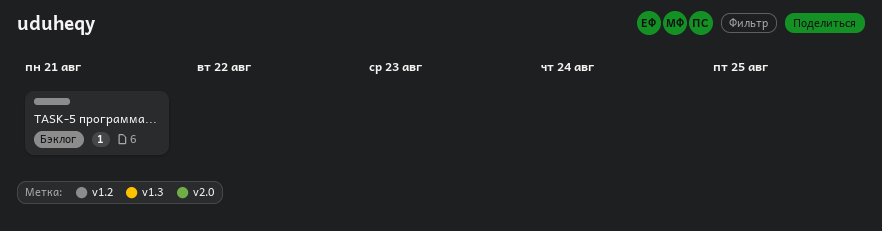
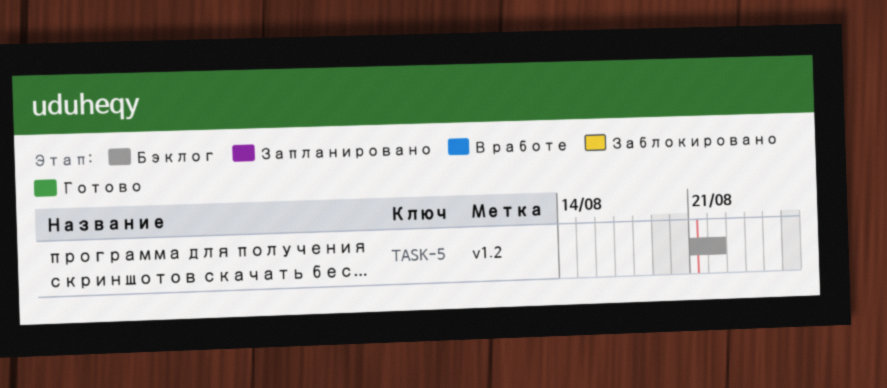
TASK-5, due: Aug 21 -> Aug 22

